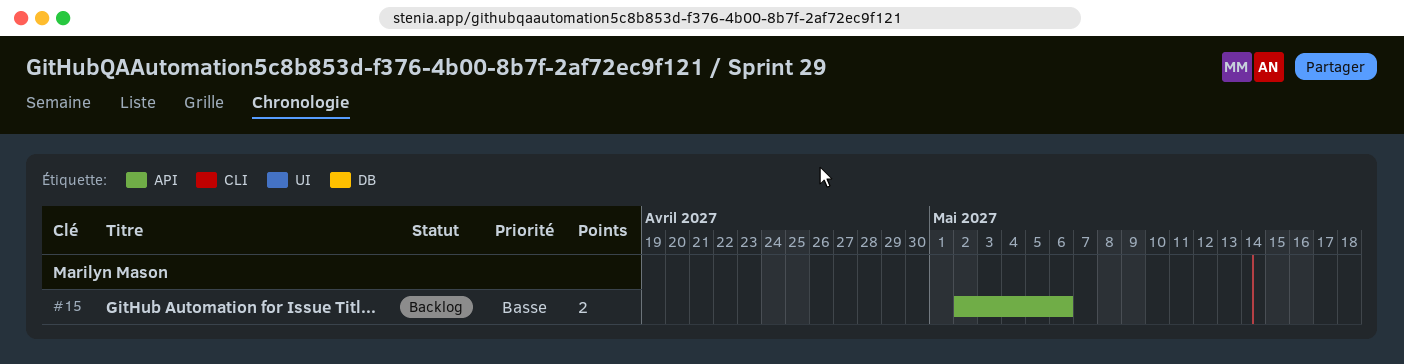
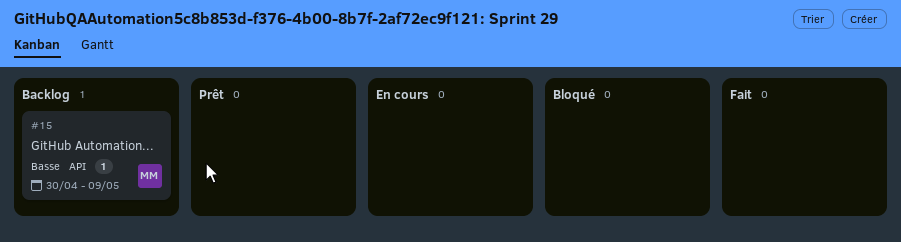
#15, estimate: 2 -> 1
#15, start: May 2 -> Apr 30
#15, due: May 6 -> May 9

